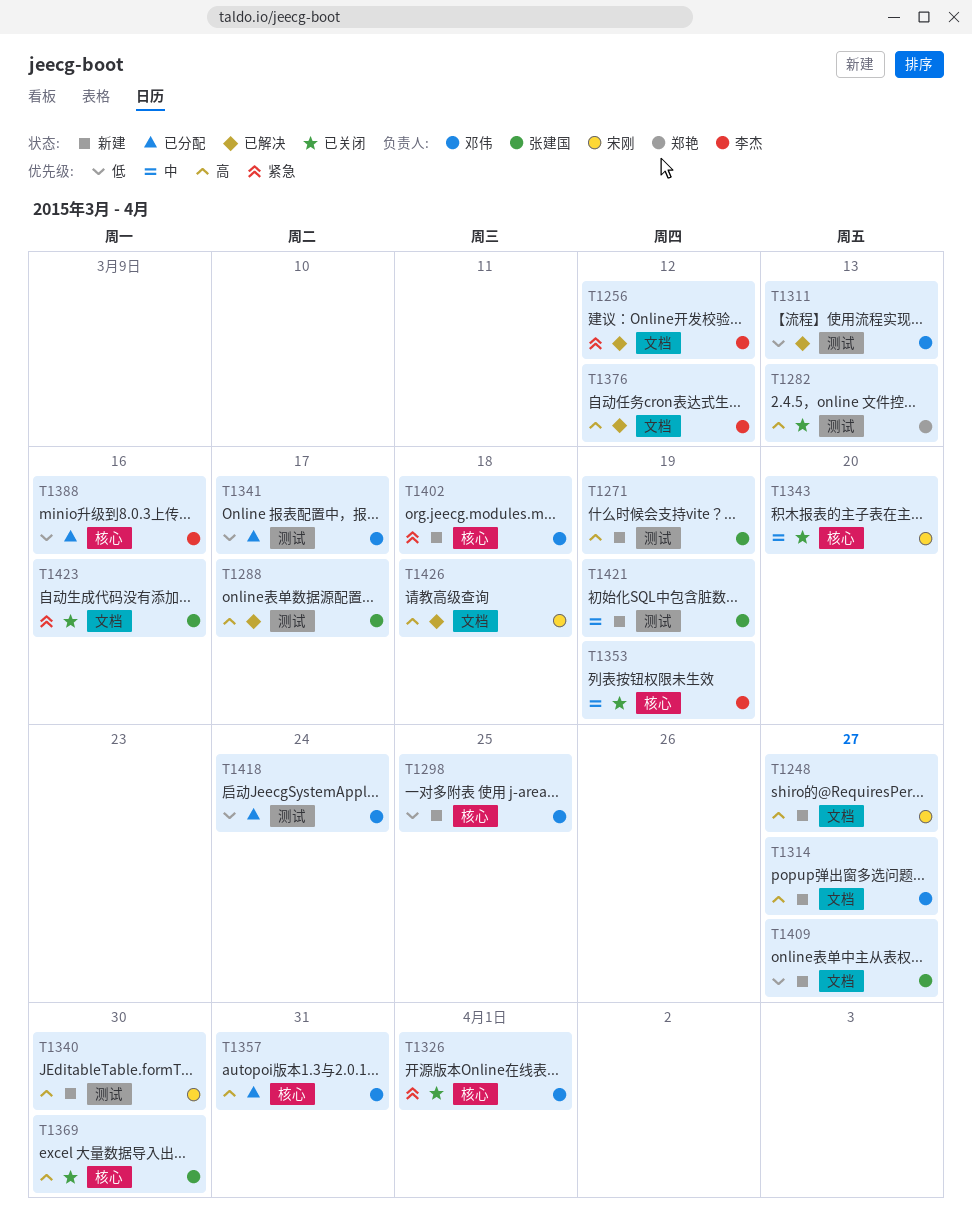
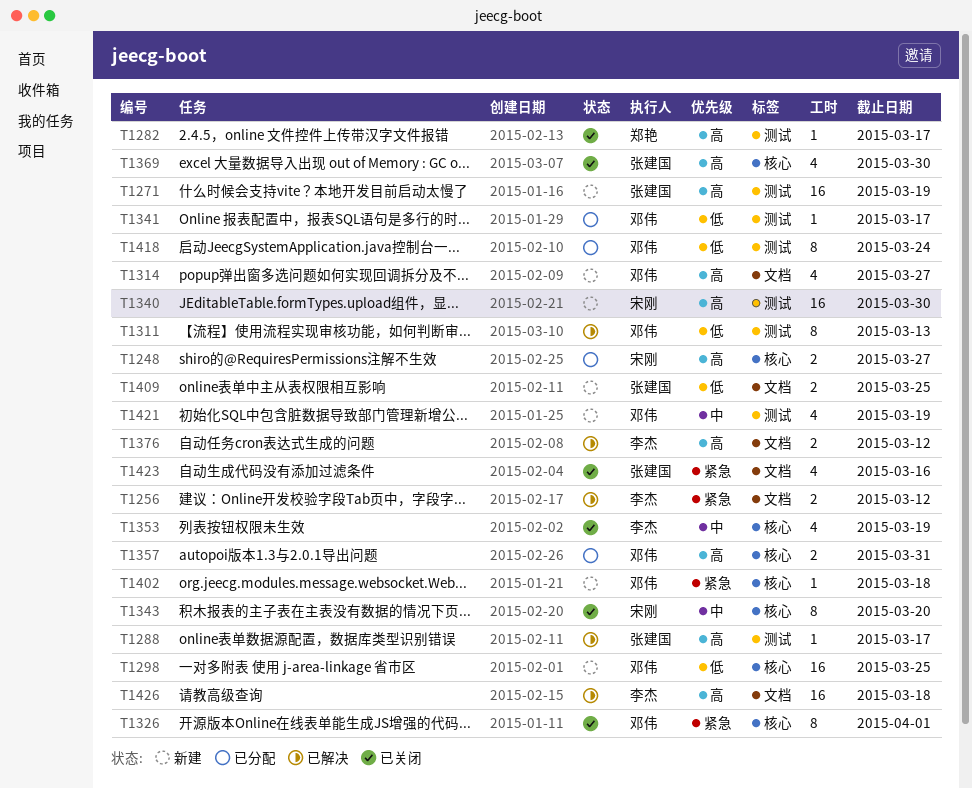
T1248, status: 新建 -> 已分配
T1248, label: 文档 -> 核心
T1282, due: Mar 13 -> Mar 17
T1388: present -> none
T1409, due: Mar 27 -> Mar 25
T1421, owner: 张建国 -> 邓伟
T1426, owner: 宋刚 -> 李杰

